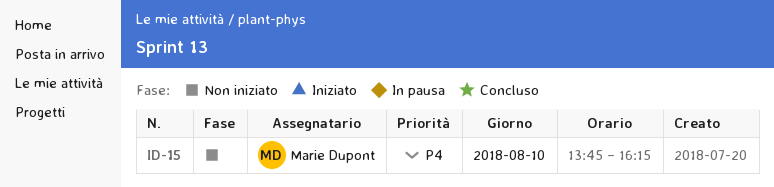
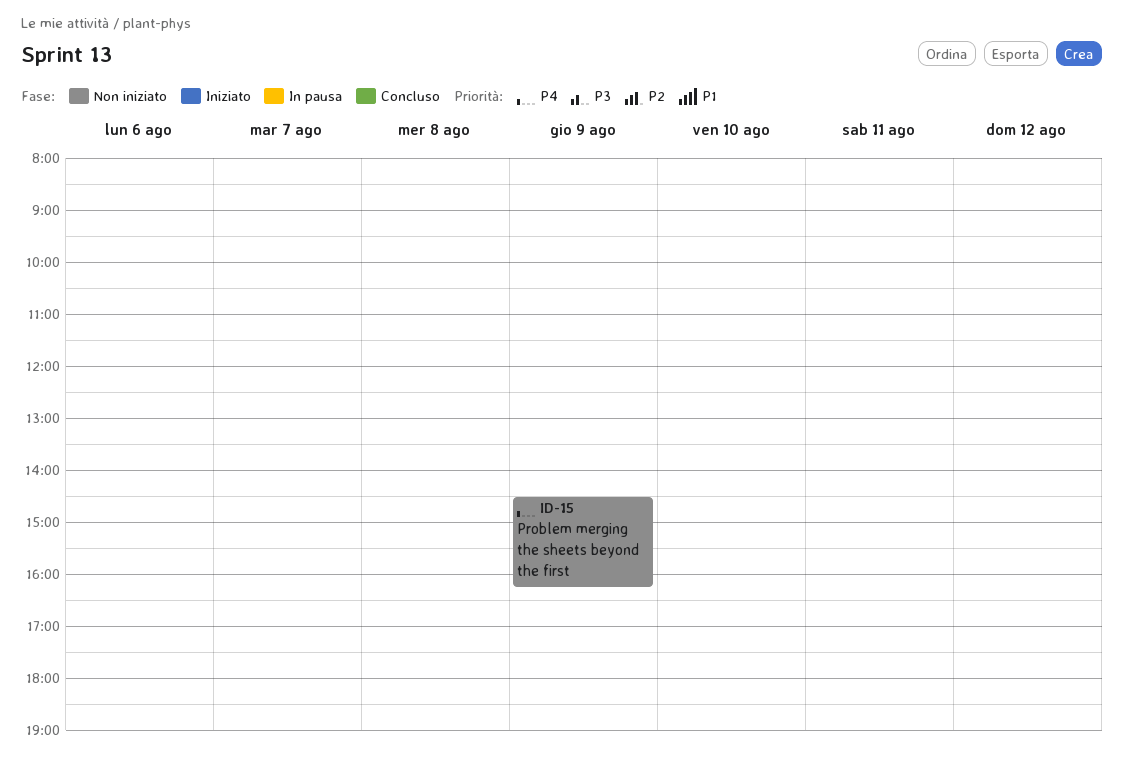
ID-15, day: Aug 10 -> Aug 9
ID-15, begins: 13:45 -> 14:30

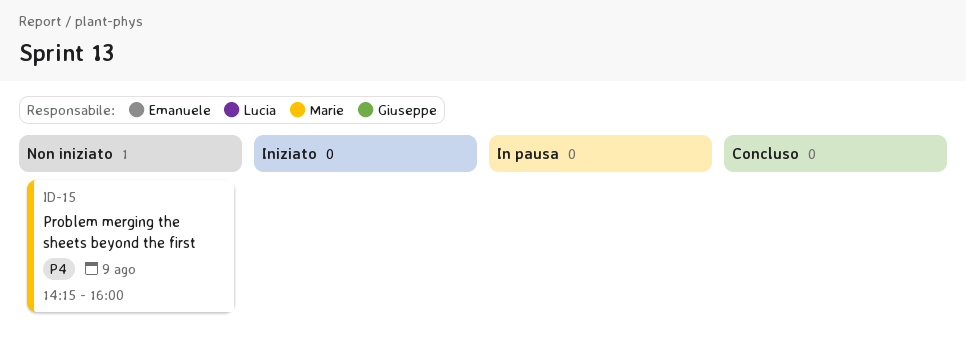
ID-15, begins: 14:30 -> 14:15
ID-15, ends: 16:15 -> 16:00

